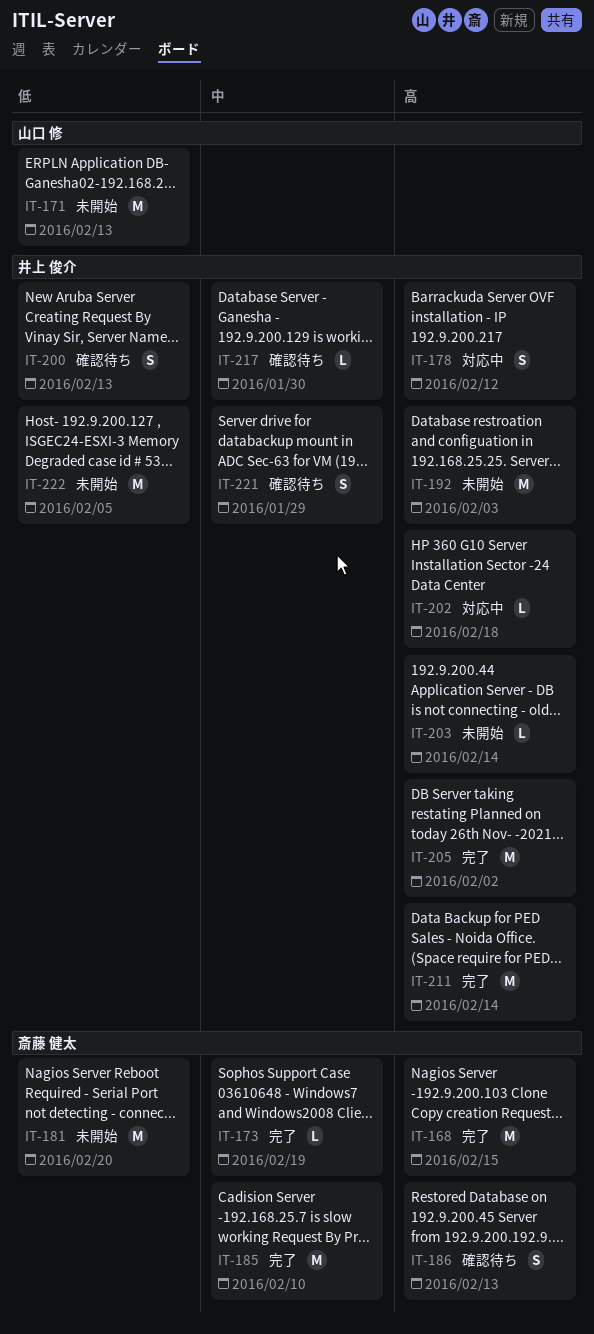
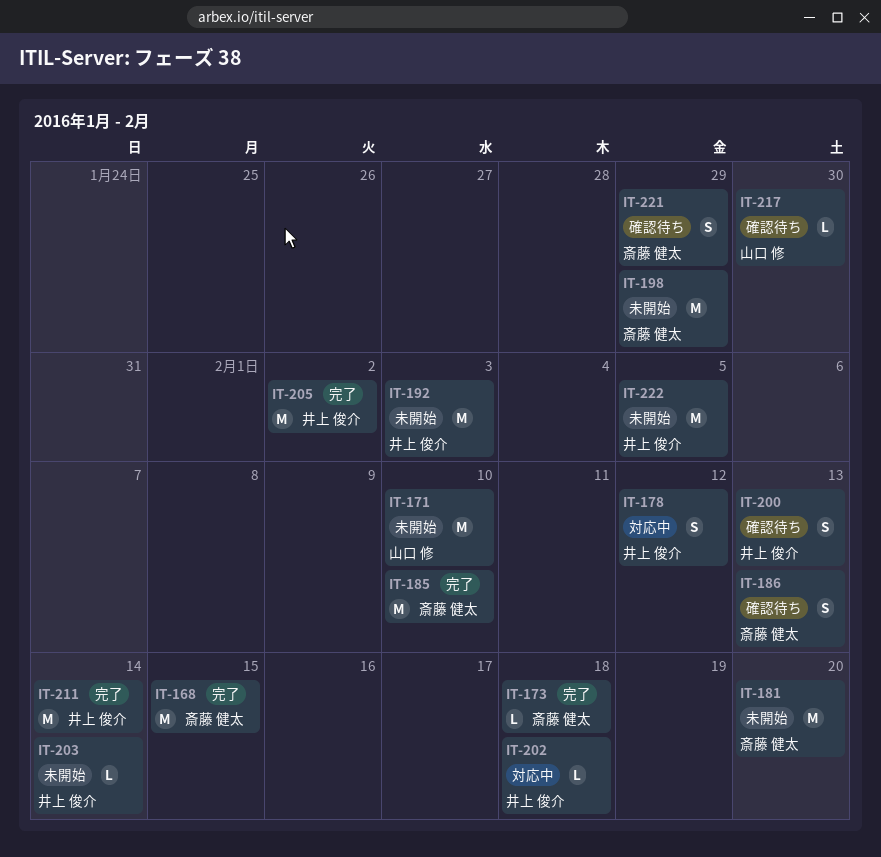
IT-171, due: Feb 13 -> Feb 10
IT-173, due: Feb 19 -> Feb 18
IT-198: none -> present
IT-217, owner: 井上 俊介 -> 山口 修
IT-221, owner: 井上 俊介 -> 斎藤 健太

